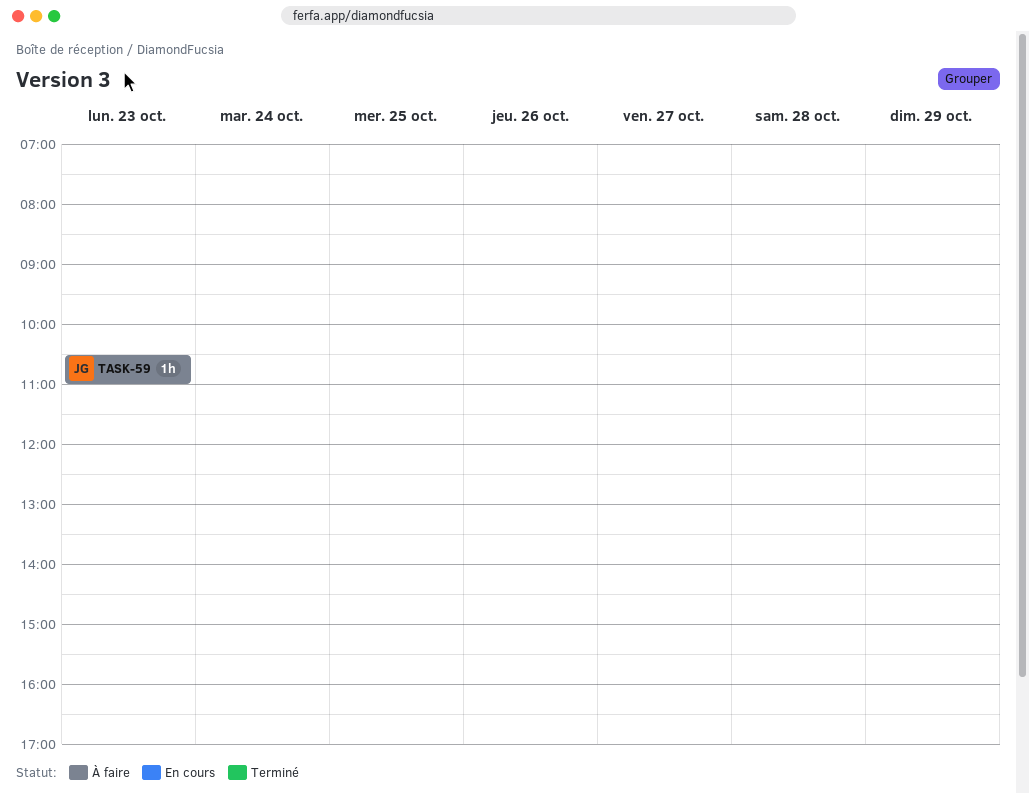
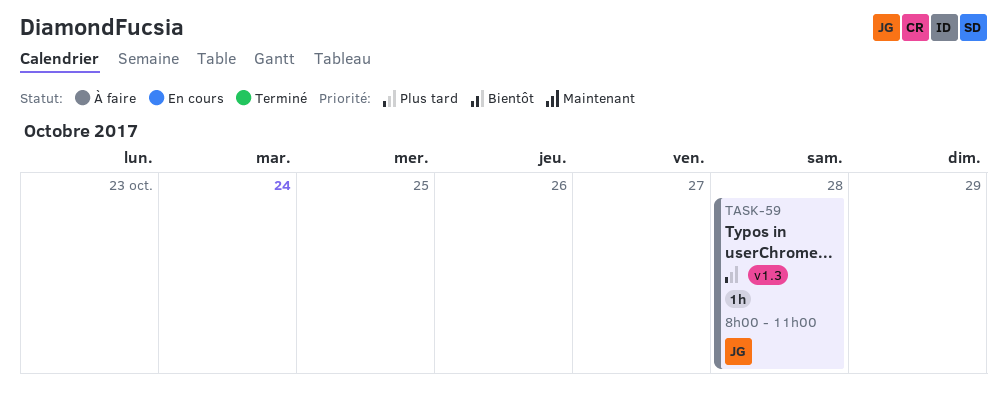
TASK-59, day: Oct 23 -> Oct 28
TASK-59, begins: 10:30 -> 08:00

